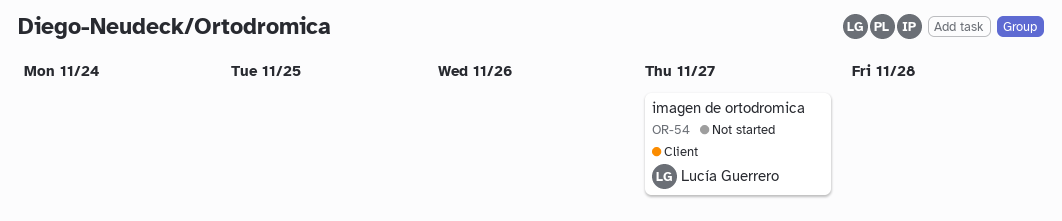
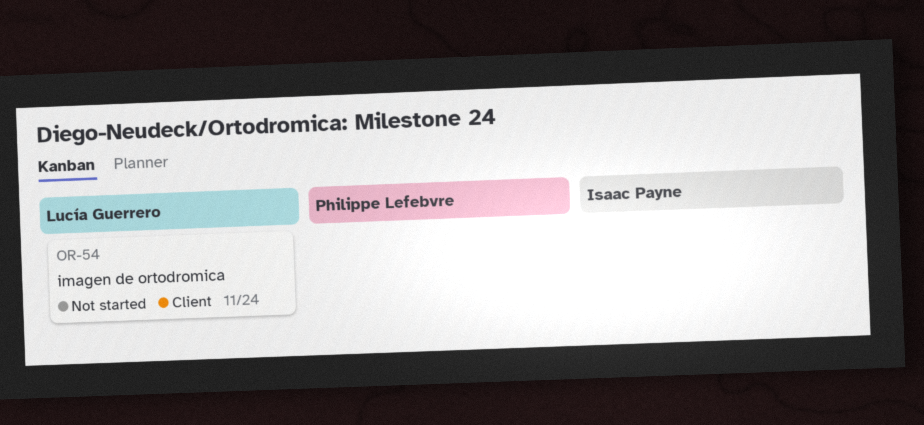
OR-54, due: Nov 27 -> Nov 24

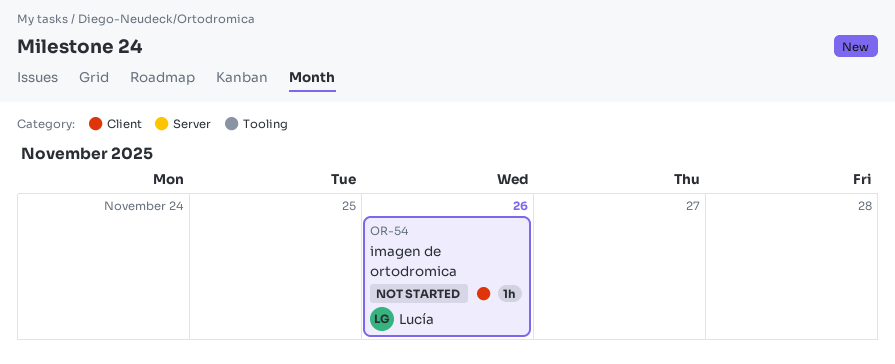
OR-54, due: Nov 24 -> Nov 26

